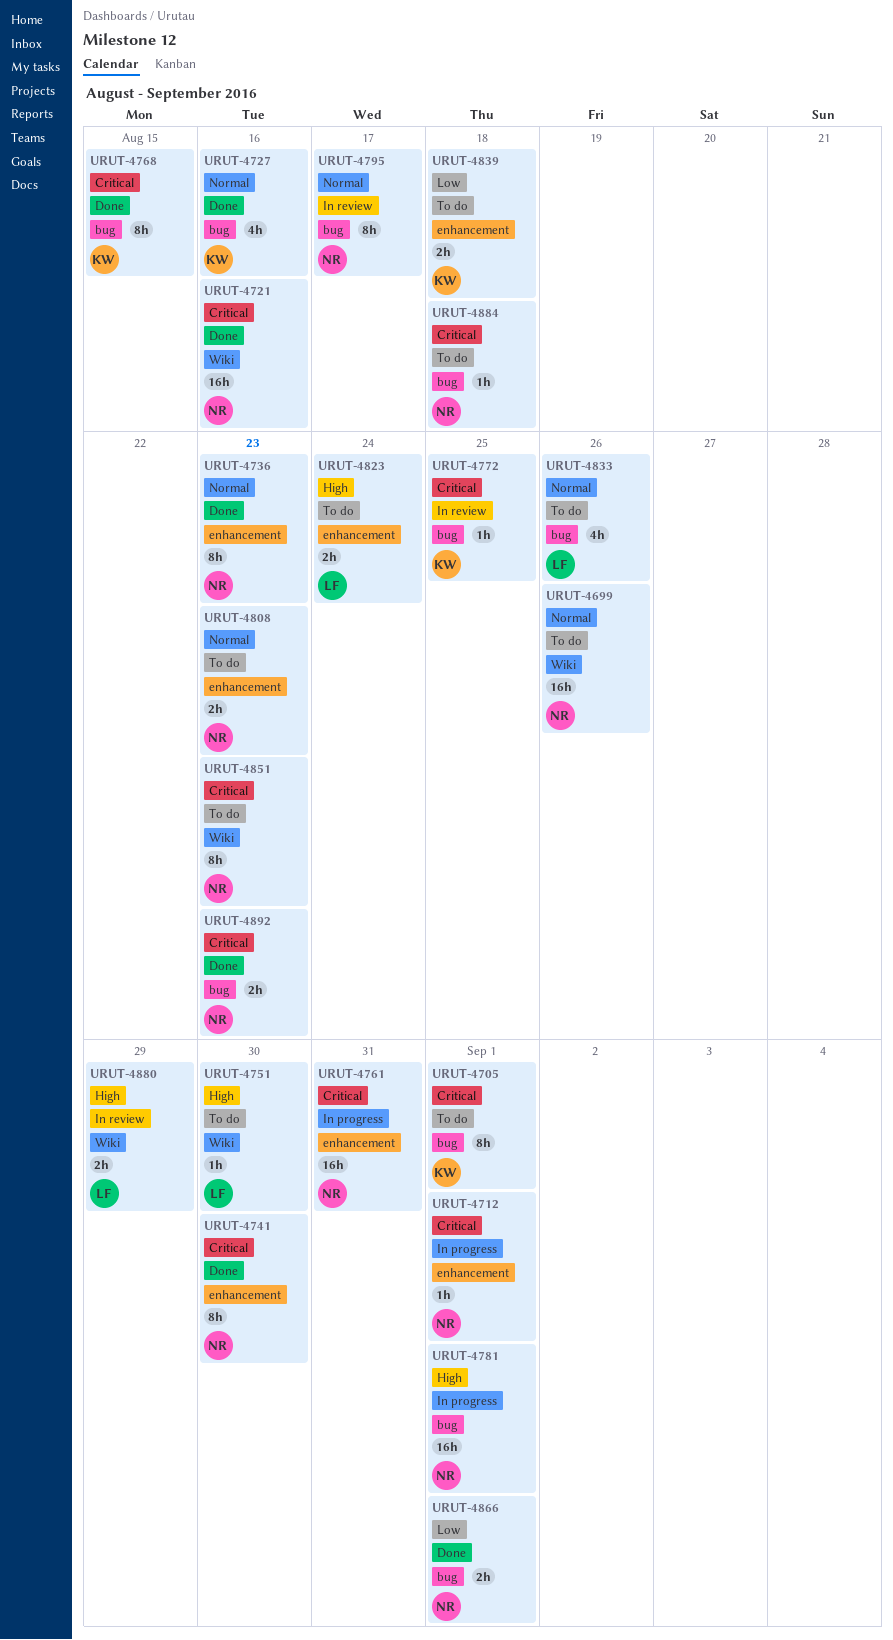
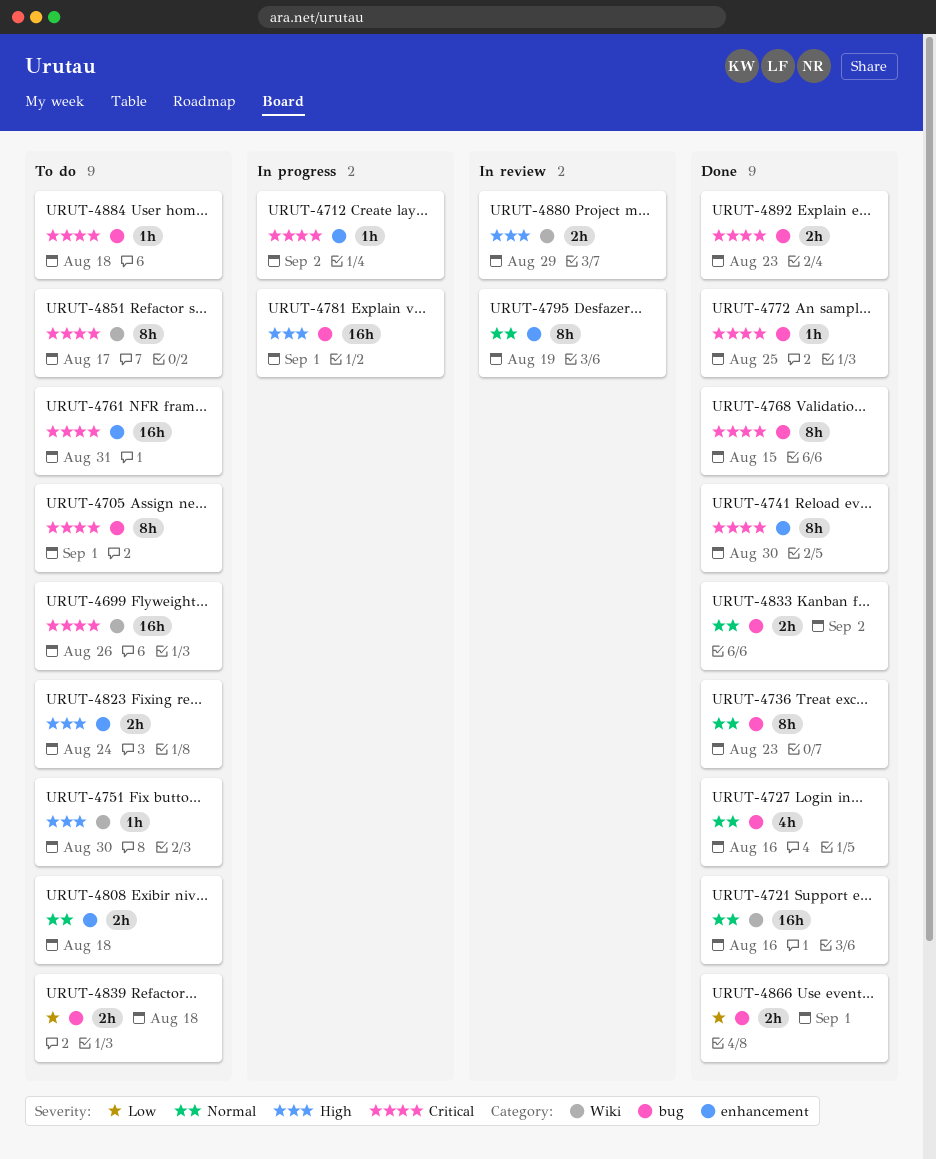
URUT-4699, priority: Normal -> Critical
URUT-4712, due: Sep 1 -> Sep 2
URUT-4721, priority: Critical -> Normal
URUT-4736, label: enhancement -> bug
URUT-4761, status: In progress -> To do
URUT-4772, status: In review -> Done
URUT-4795, label: bug -> enhancement
URUT-4795, due: Aug 17 -> Aug 19
URUT-4808, due: Aug 23 -> Aug 18
URUT-4833, status: To do -> Done
URUT-4833, estimate: 4h -> 2h
URUT-4833, due: Aug 26 -> Sep 2
URUT-4839, label: enhancement -> bug
URUT-4851, due: Aug 23 -> Aug 17

